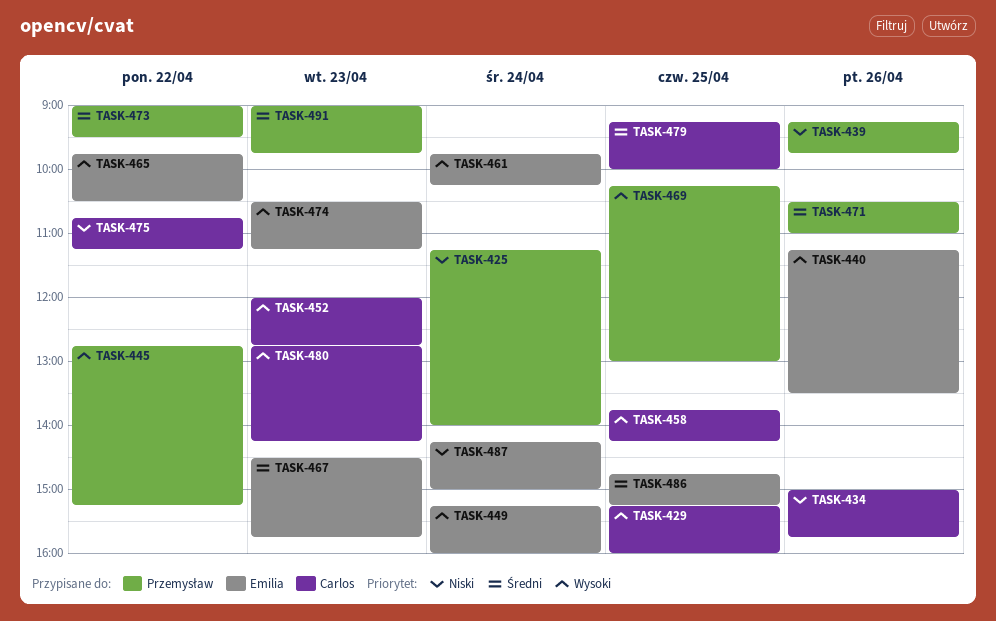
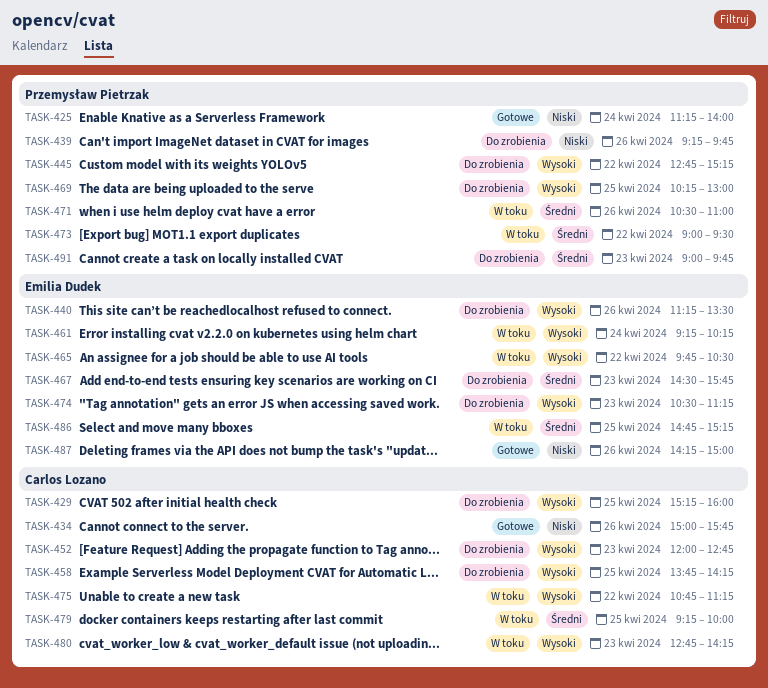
TASK-449: present -> none
TASK-461, begins: 09:45 -> 09:15
TASK-475, priority: Niski -> Wysoki
TASK-487, day: Apr 24 -> Apr 26

